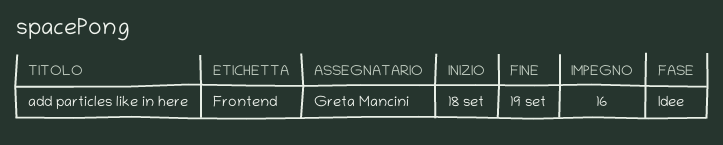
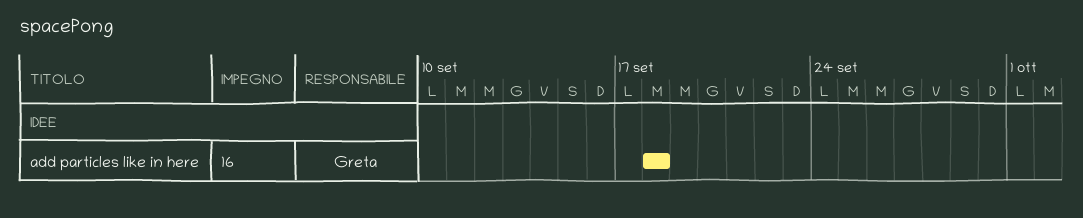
add particles like in here, due: Sep 19 -> Sep 18

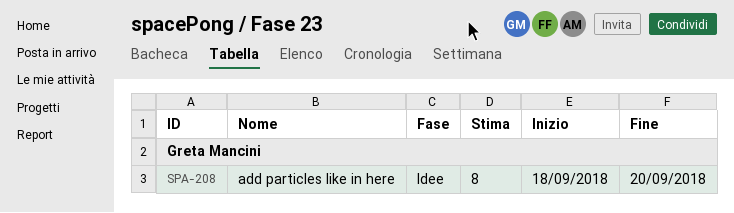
add particles like in here, estimate: 16 -> 8
add particles like in here, due: Sep 18 -> Sep 20

